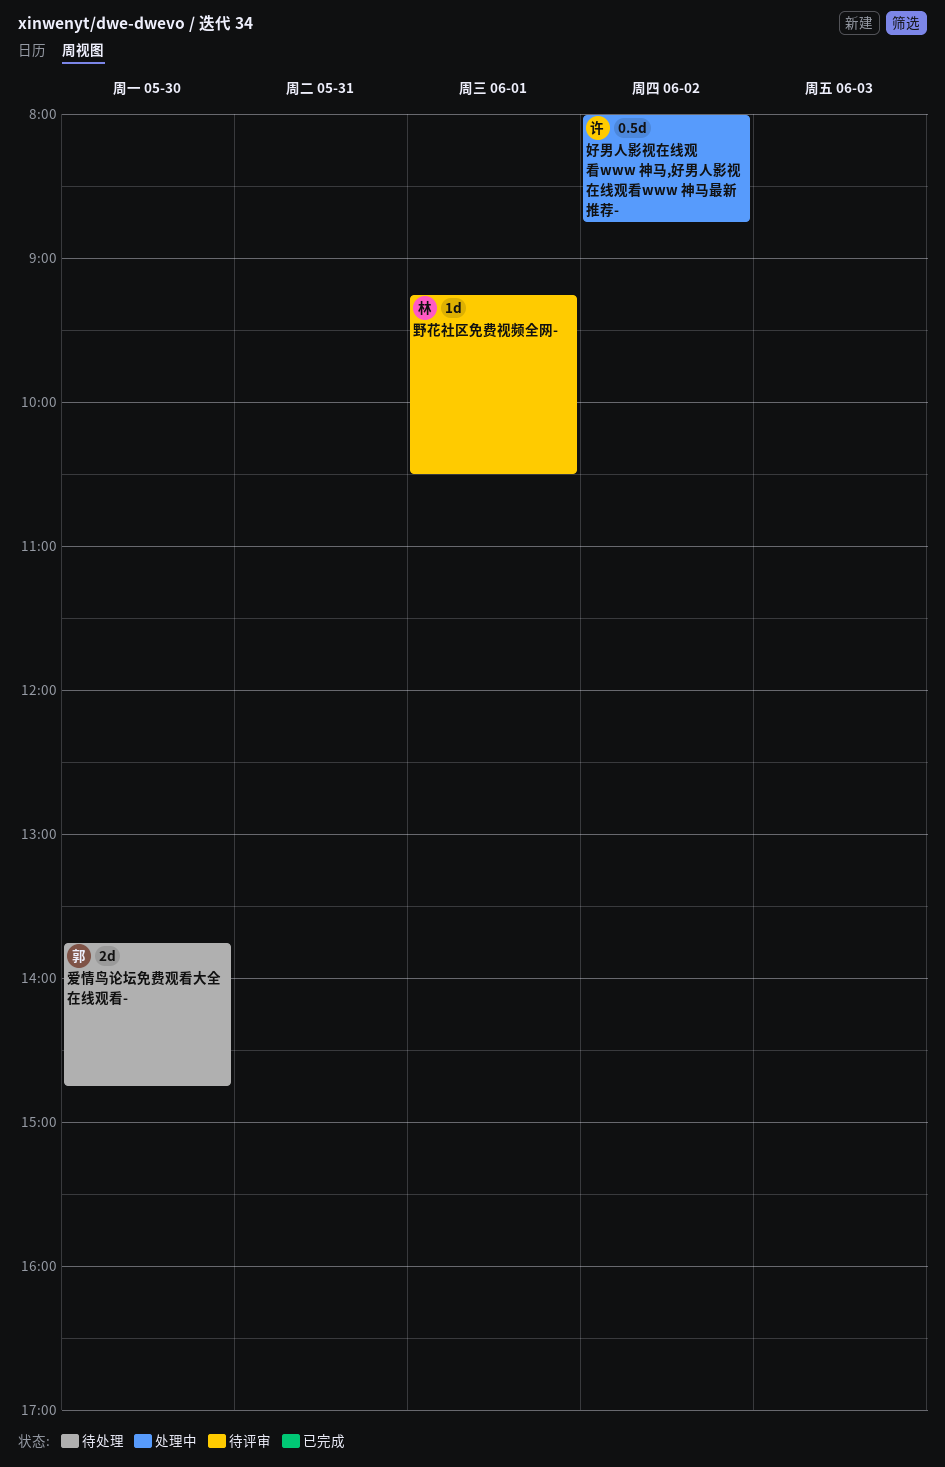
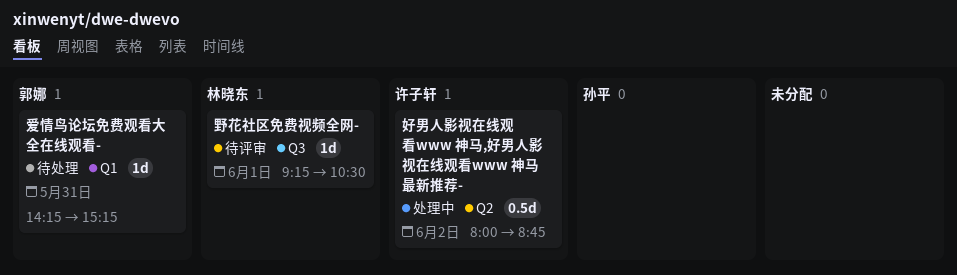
爱情鸟论坛免费观看大全在线观看-, estimate: 2d -> 1d
爱情鸟论坛免费观看大全在线观看-, day: May 30 -> May 31
爱情鸟论坛免费观看大全在线观看-, begins: 13:45 -> 14:15
爱情鸟论坛免费观看大全在线观看-, ends: 14:45 -> 15:15

